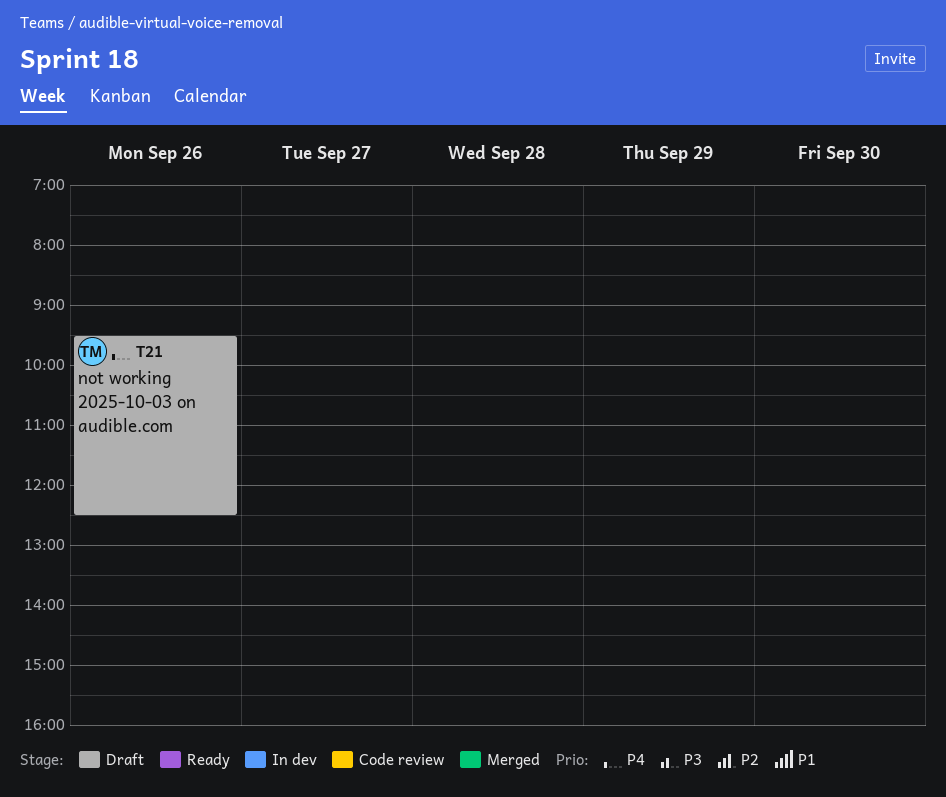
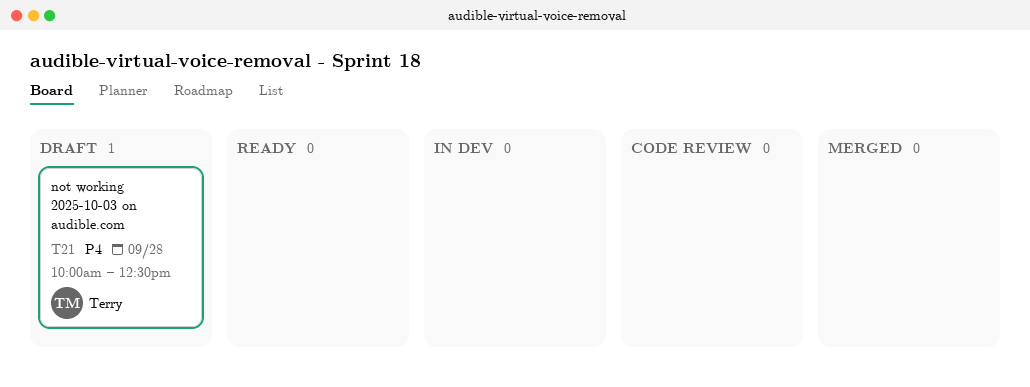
T21, day: Sep 26 -> Sep 28
T21, begins: 09:30 -> 10:00

